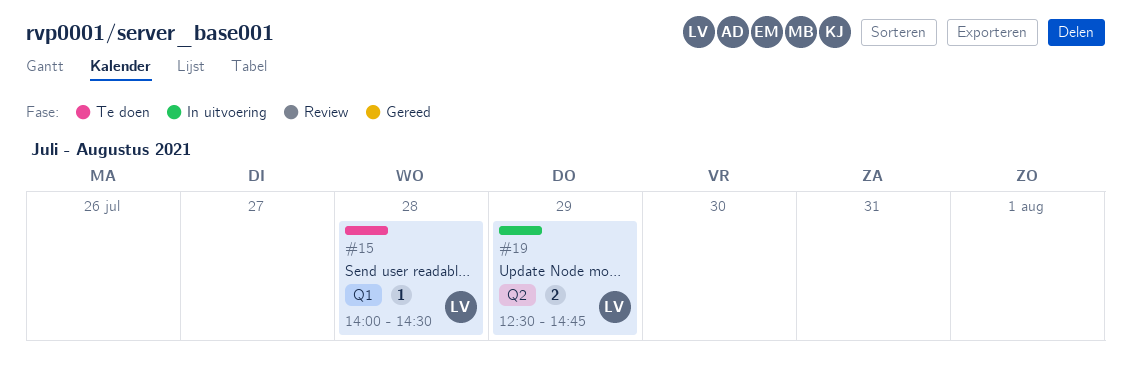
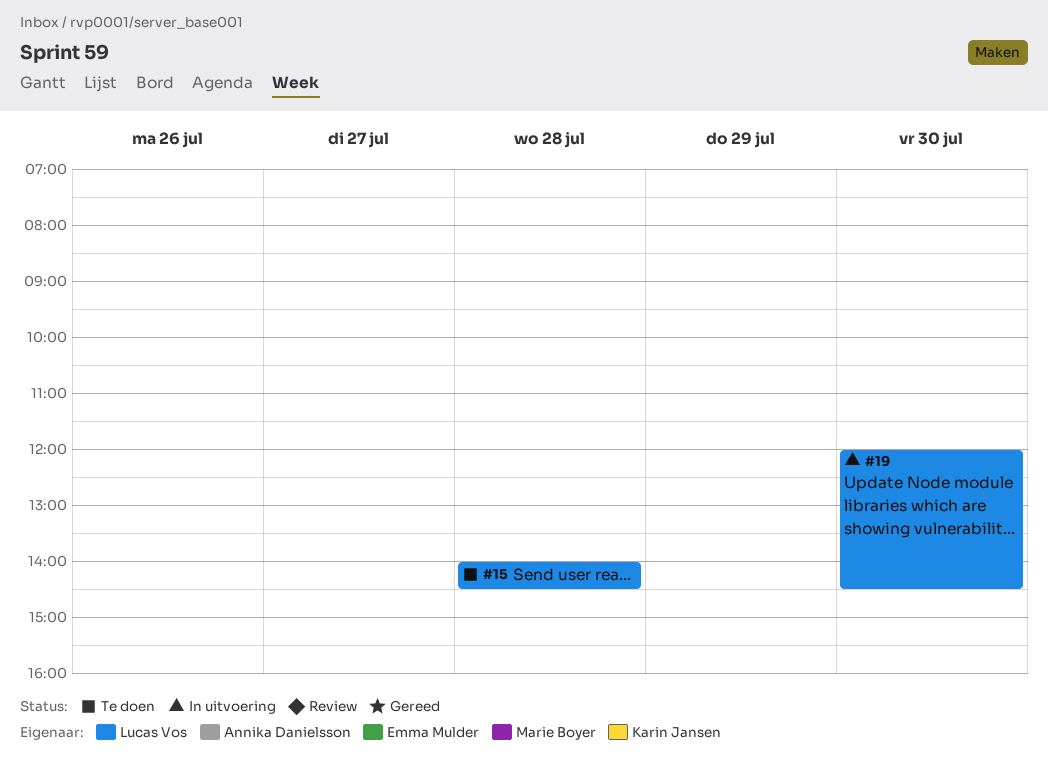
#19, day: Jul 29 -> Jul 30
#19, begins: 12:30 -> 12:00
#19, ends: 14:45 -> 14:30

